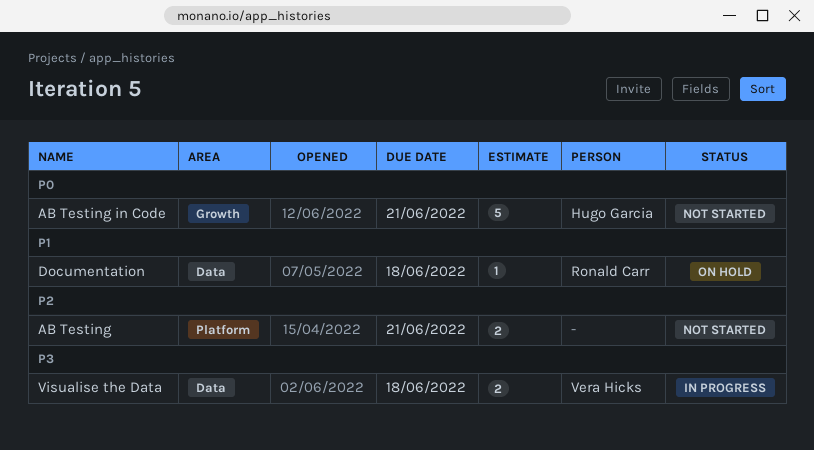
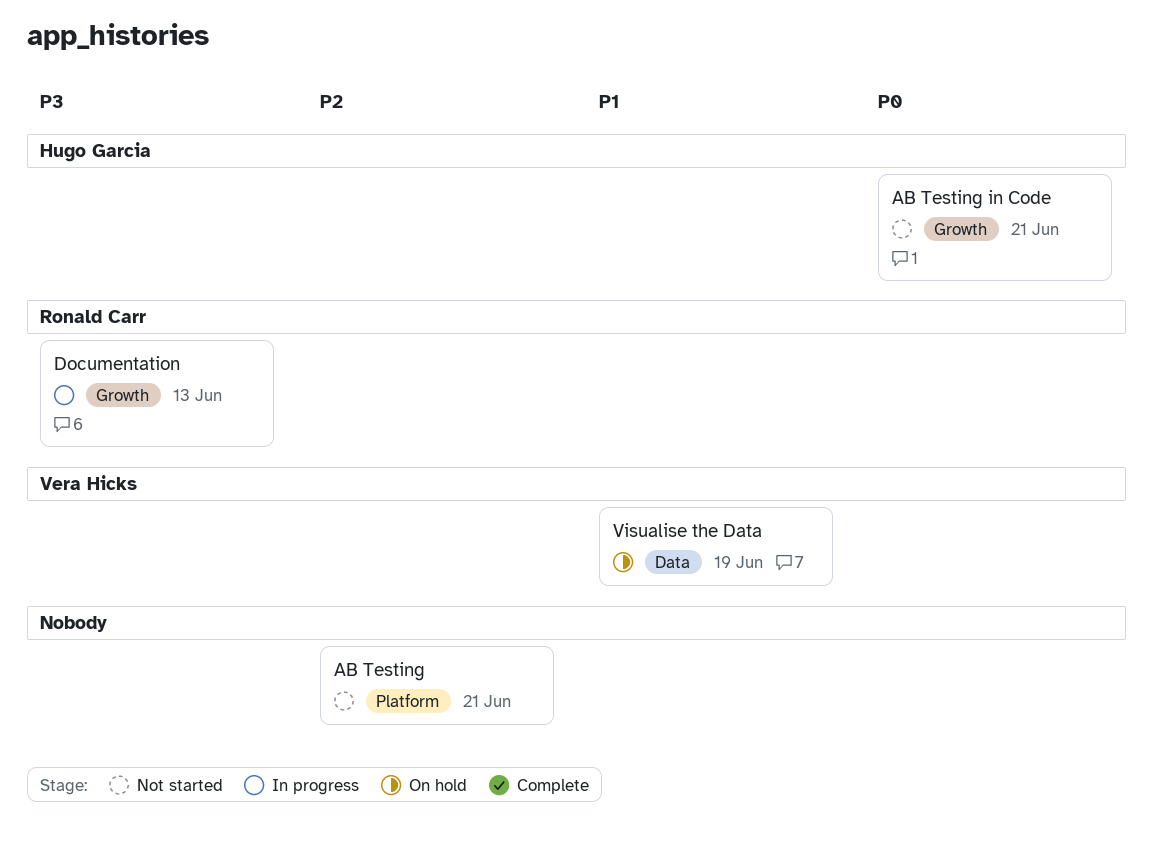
Documentation, status: On hold -> In progress
Documentation, priority: P1 -> P3
Documentation, label: Data -> Growth
Documentation, due: Jun 18 -> Jun 13
Visualise the Data, status: In progress -> On hold
Visualise the Data, priority: P3 -> P1
Visualise the Data, due: Jun 18 -> Jun 19

